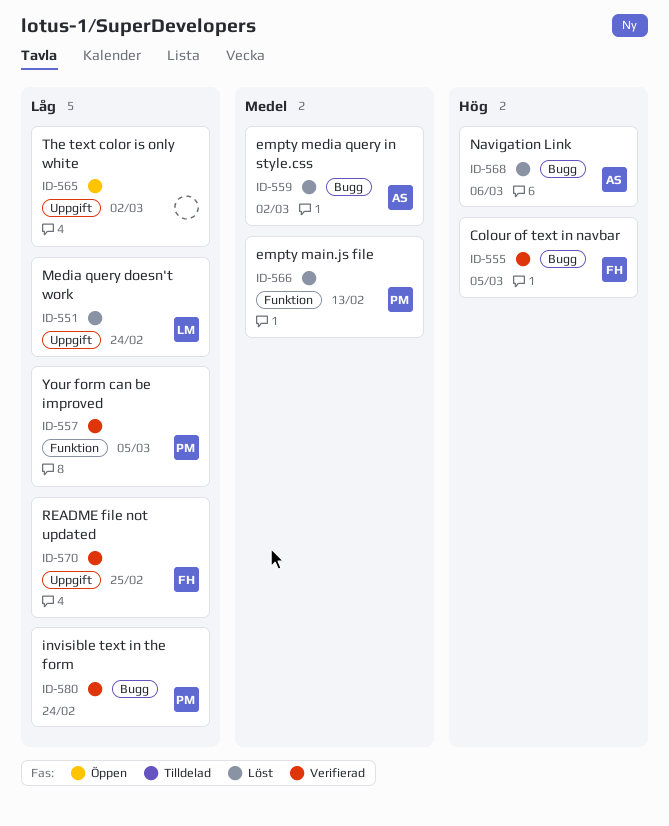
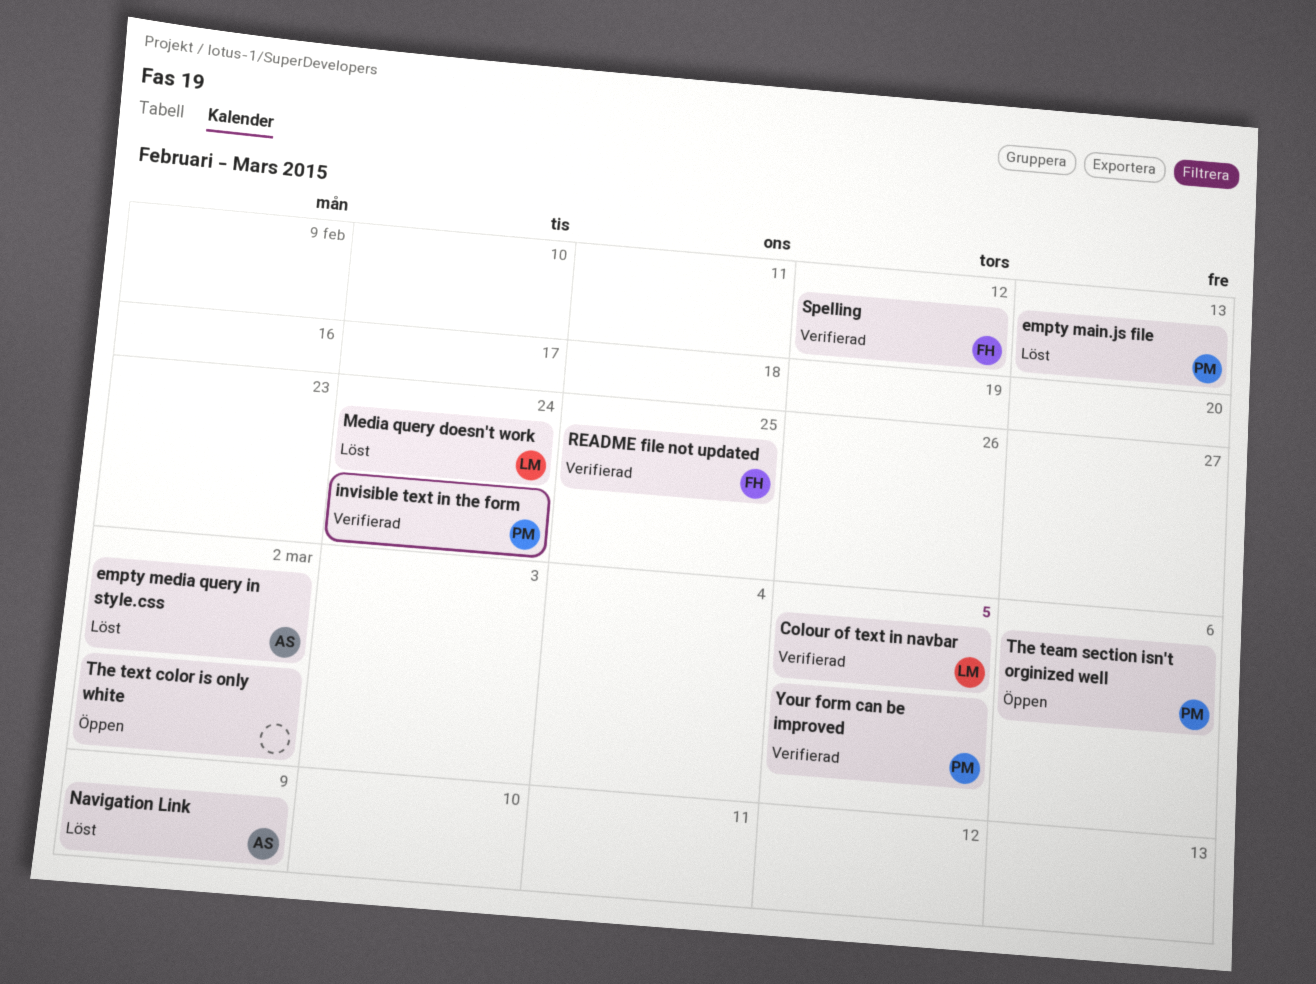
Colour of text in navbar, owner: FH -> LM
Navigation Link, due: Mar 6 -> Mar 9
Spelling: none -> present
The team section isn't orginized well: none -> present

